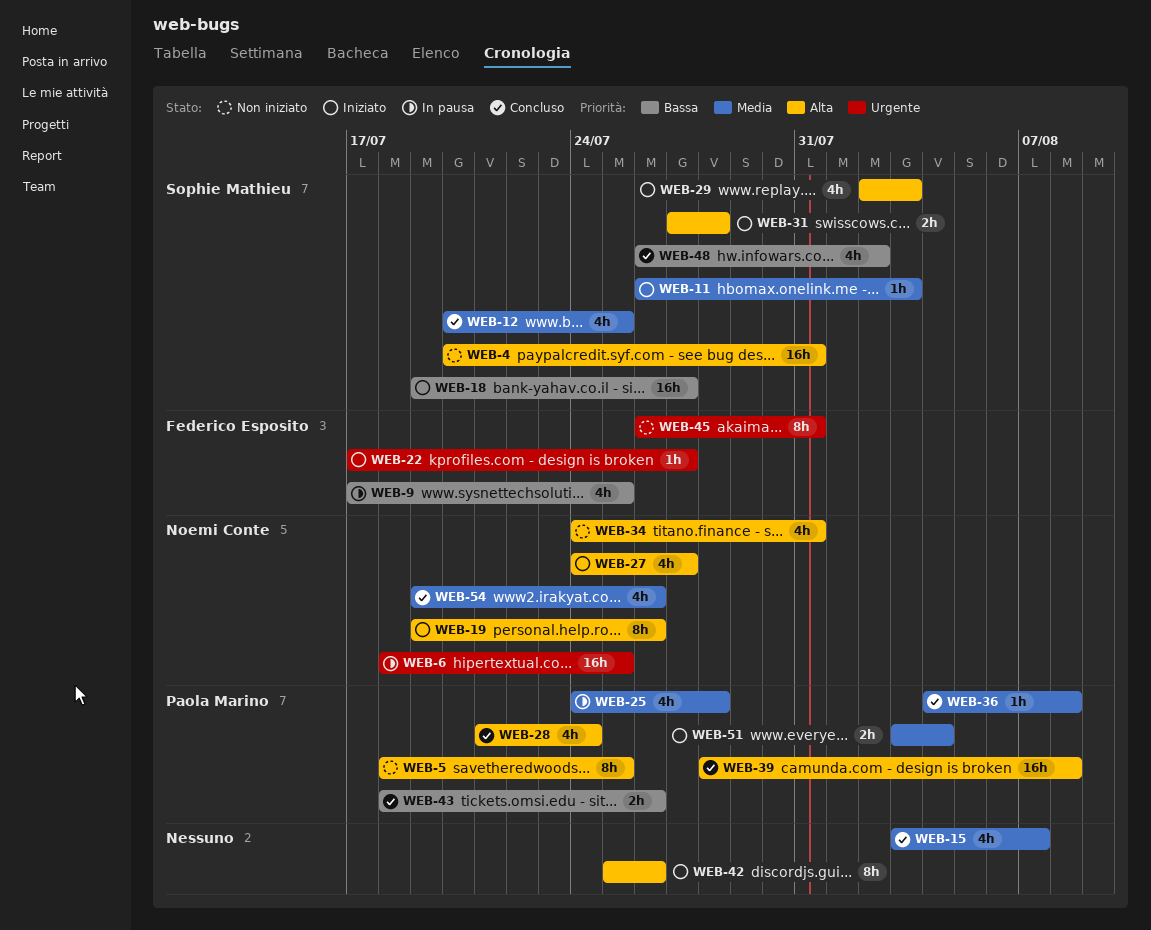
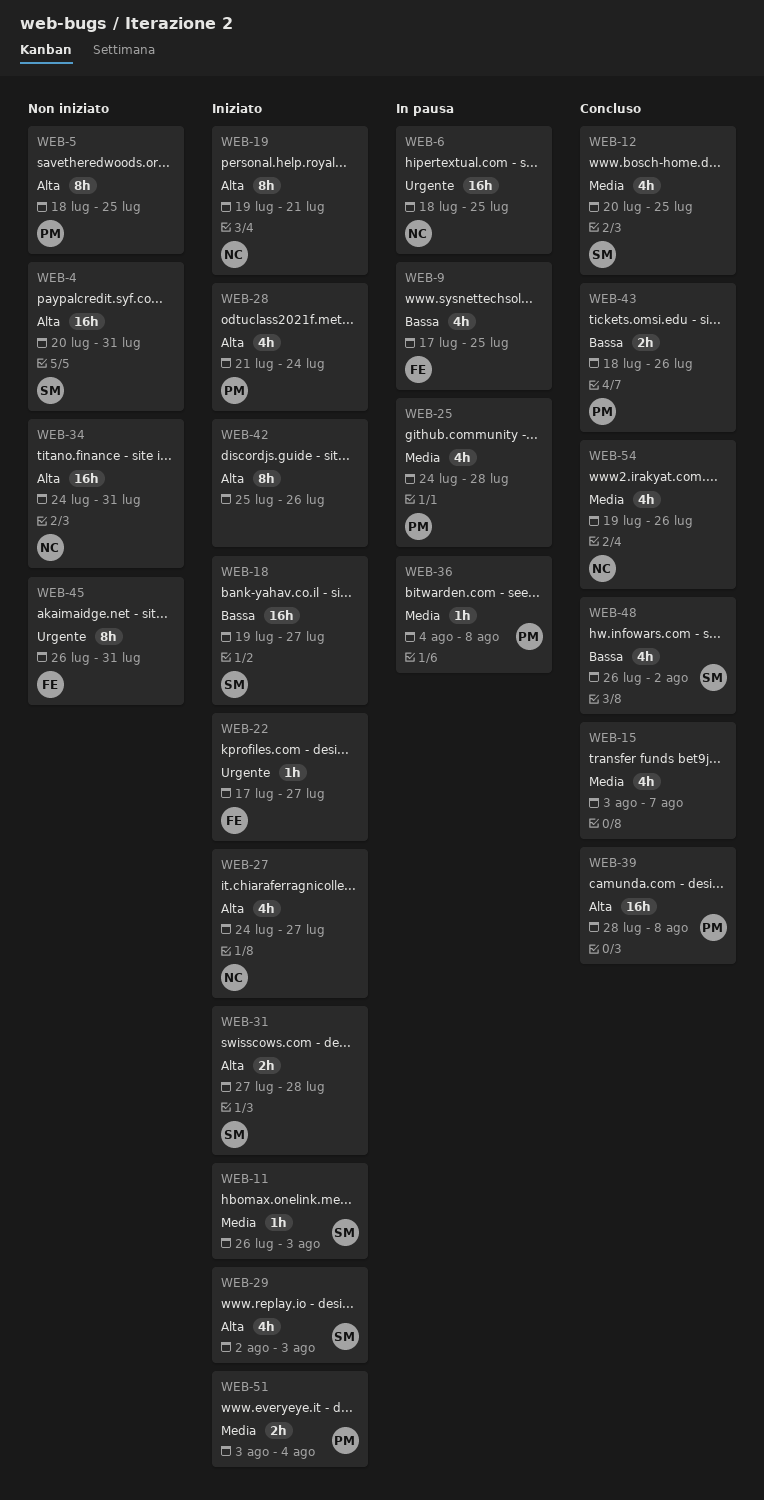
WEB-19, due: Jul 26 -> Jul 21
WEB-28, status: Concluso -> Iniziato
WEB-34, estimate: 4h -> 16h
WEB-36, status: Concluso -> In pausa

